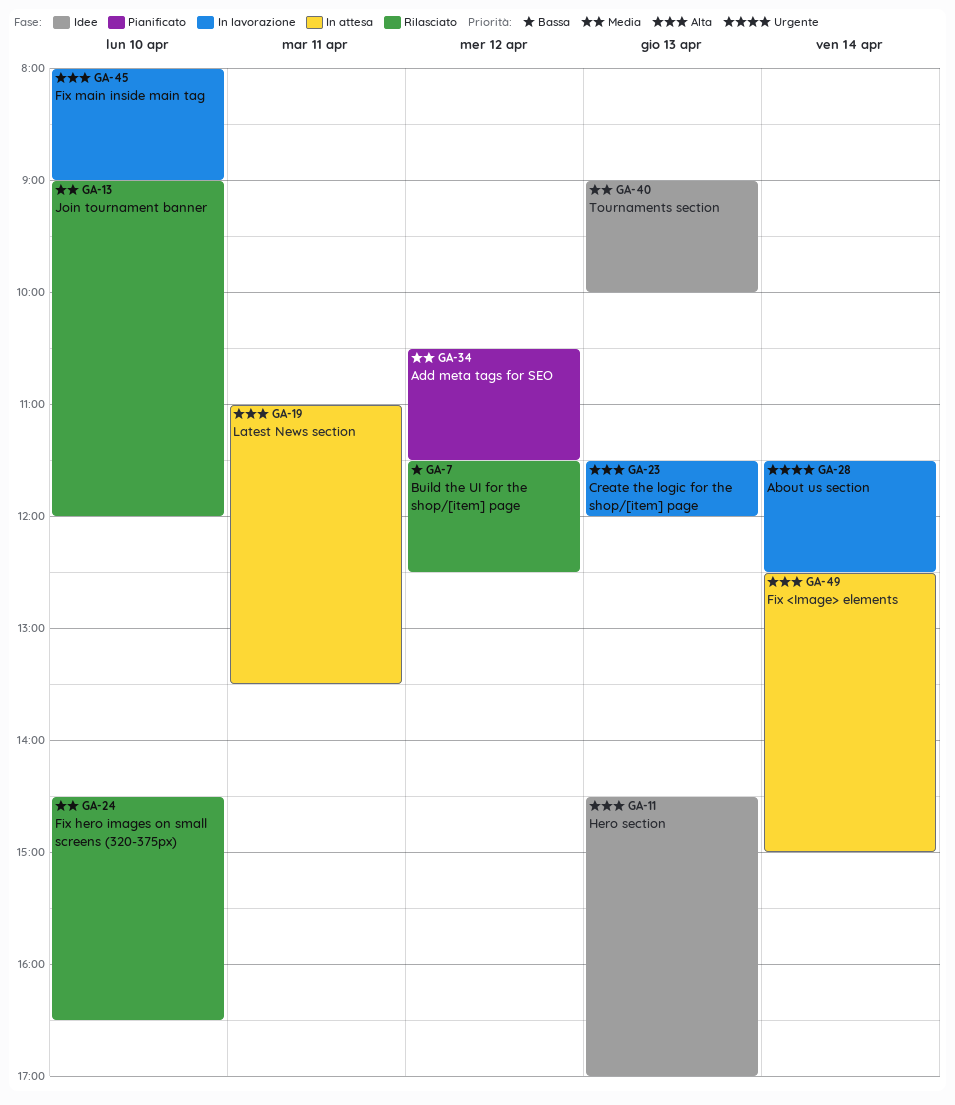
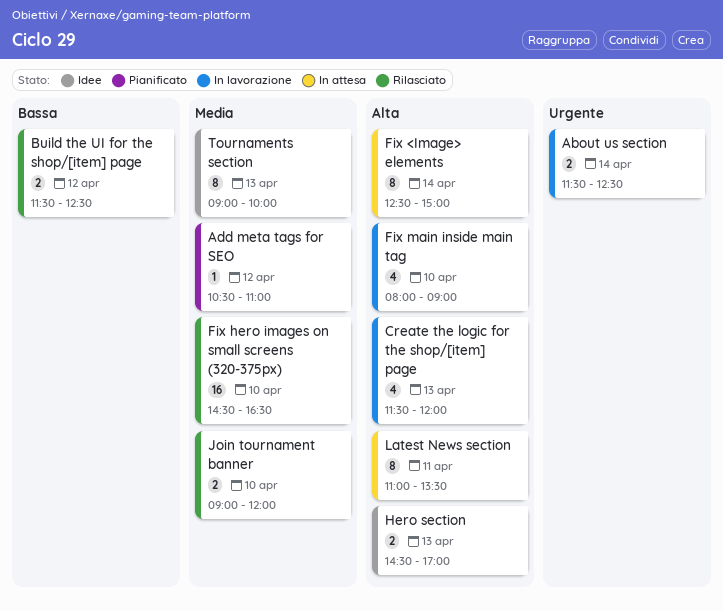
Add meta tags for SEO, ends: 11:30 -> 11:00

